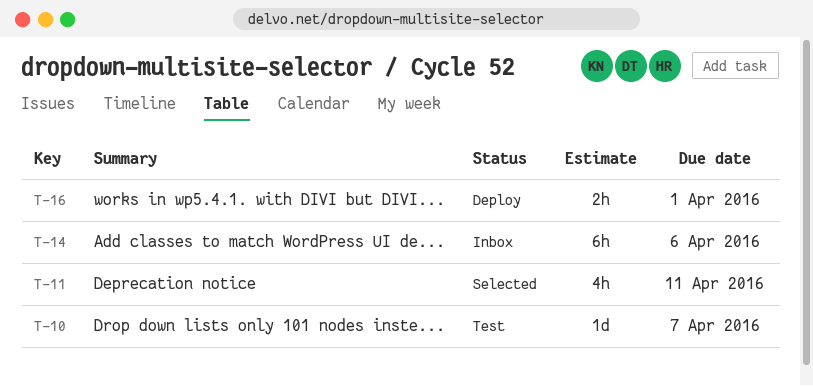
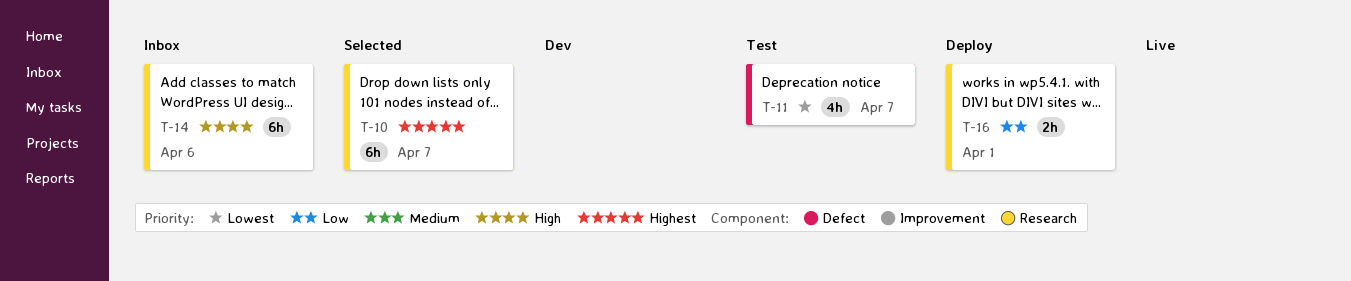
T-10, status: Test -> Selected
T-10, estimate: 1d -> 6h
T-11, status: Selected -> Test
T-11, due: Apr 11 -> Apr 7

